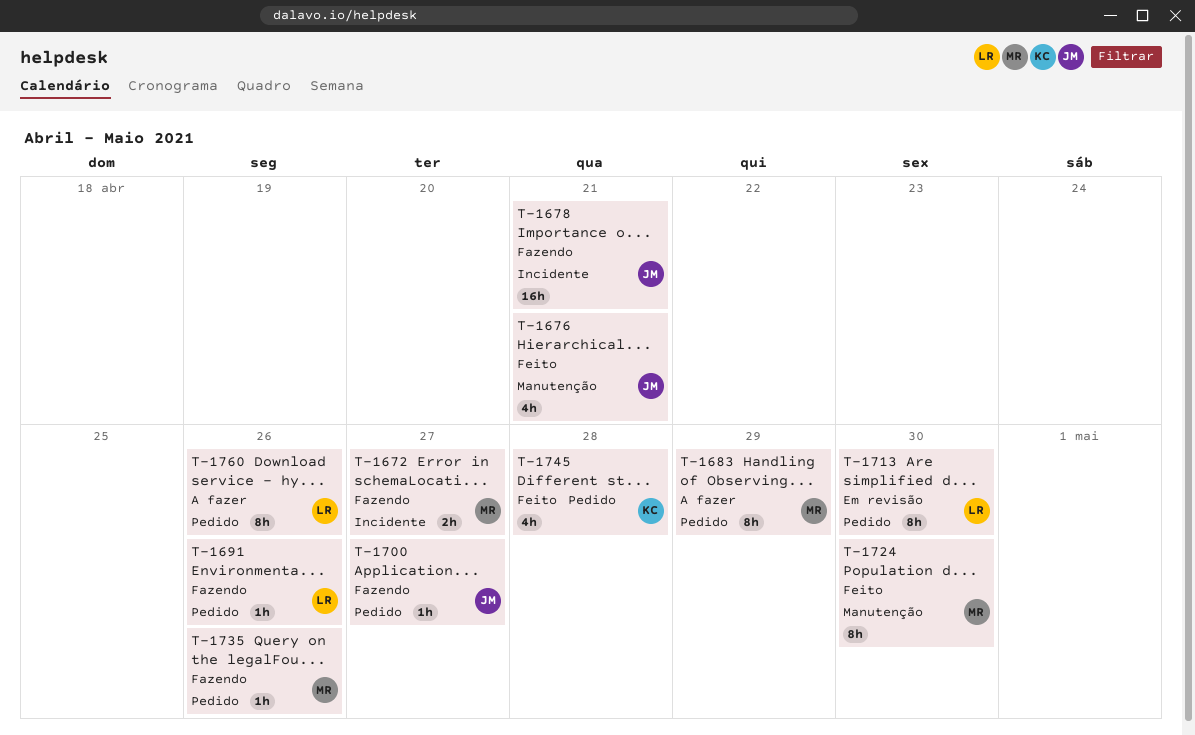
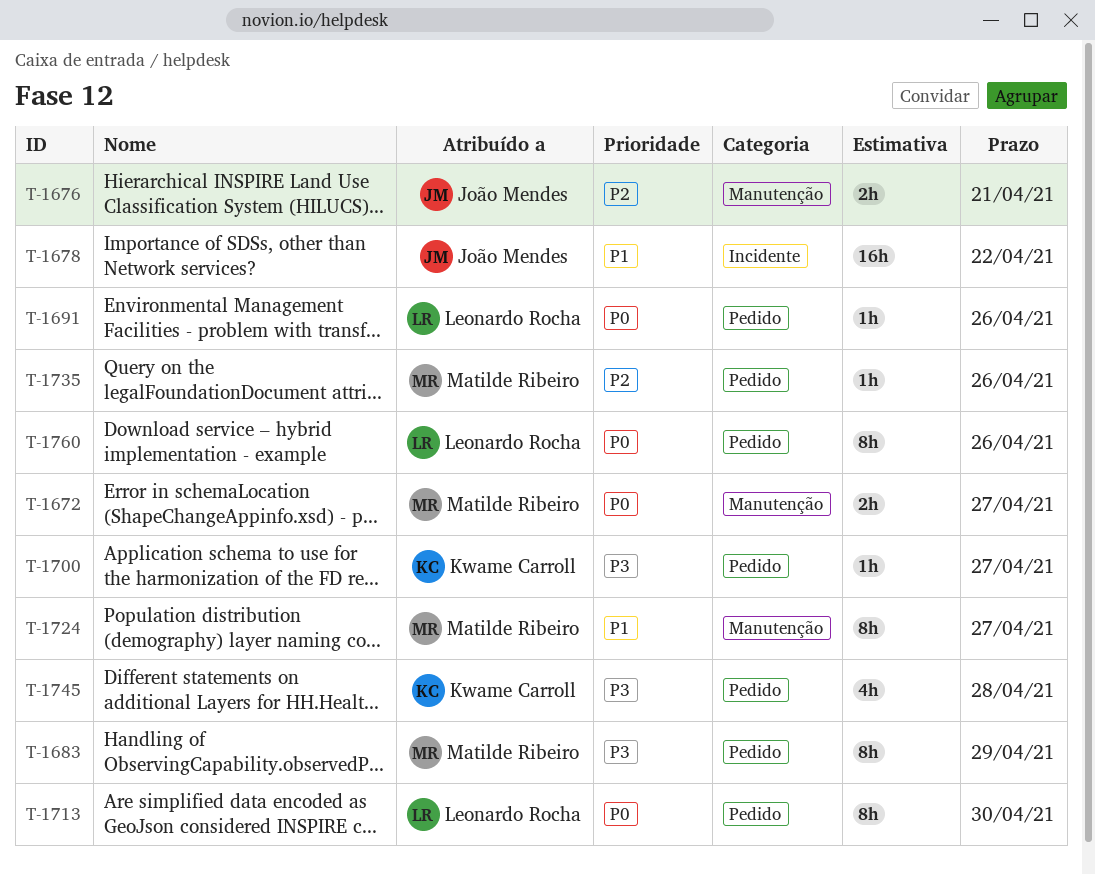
T-1672, label: Incidente -> Manutenção
T-1676, estimate: 4h -> 2h
T-1678, due: Apr 21 -> Apr 22
T-1700, owner: João Mendes -> Kwame Carroll
T-1724, due: Apr 30 -> Apr 27

